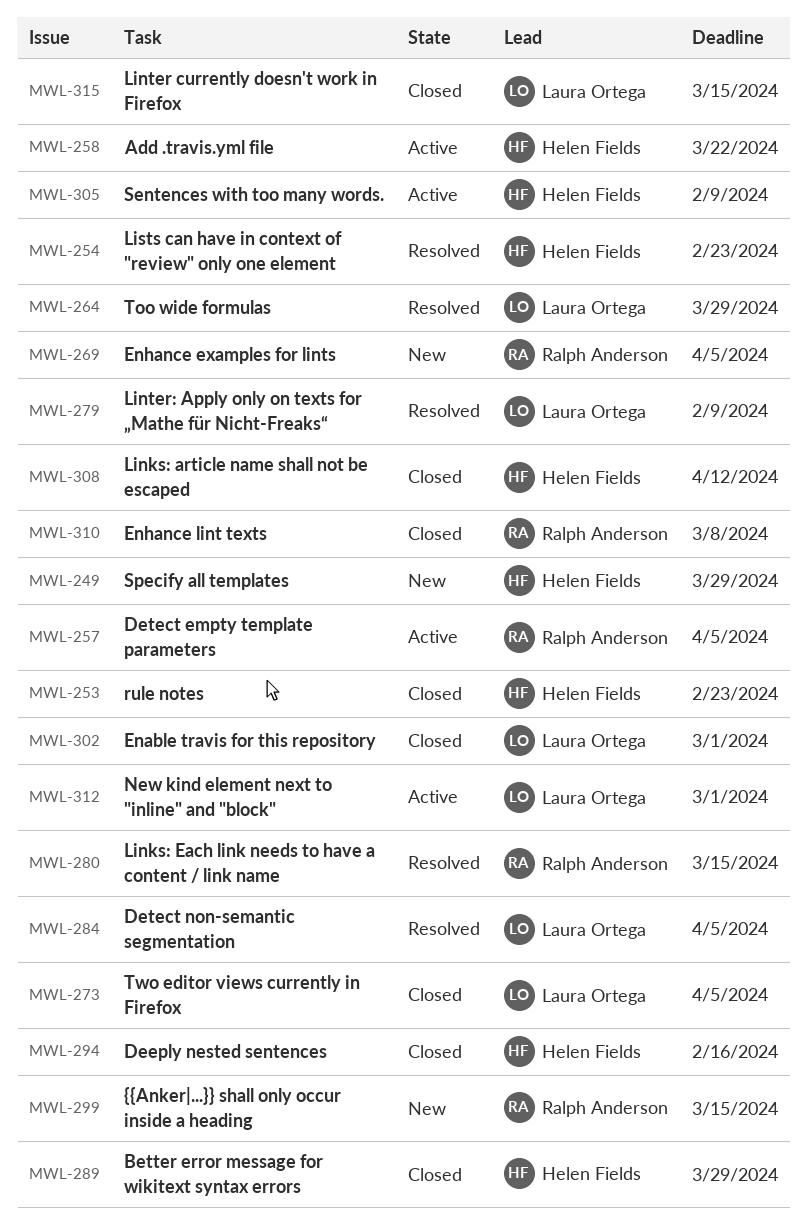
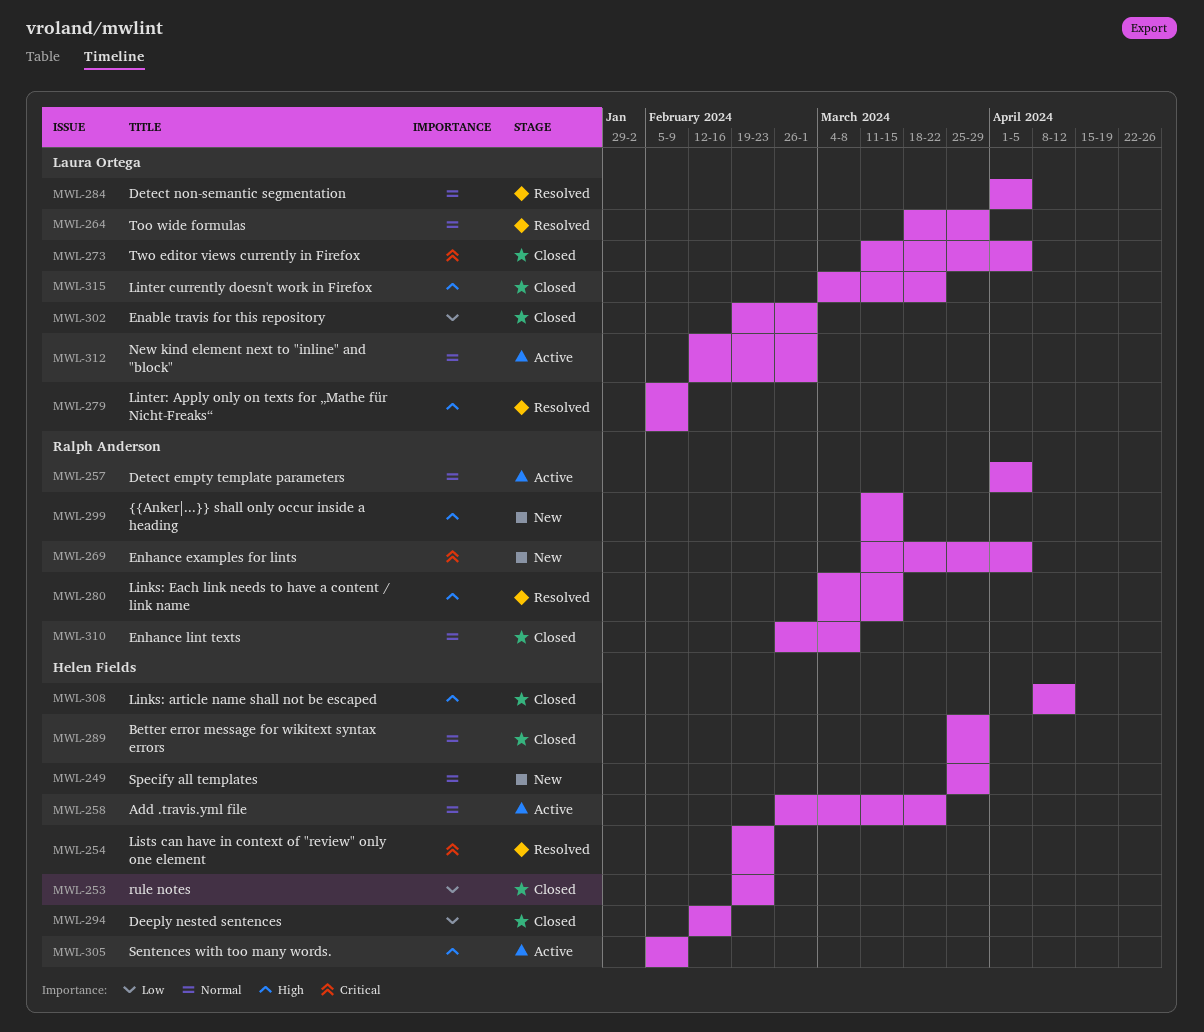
MWL-315, due: Mar 15 -> Mar 22

